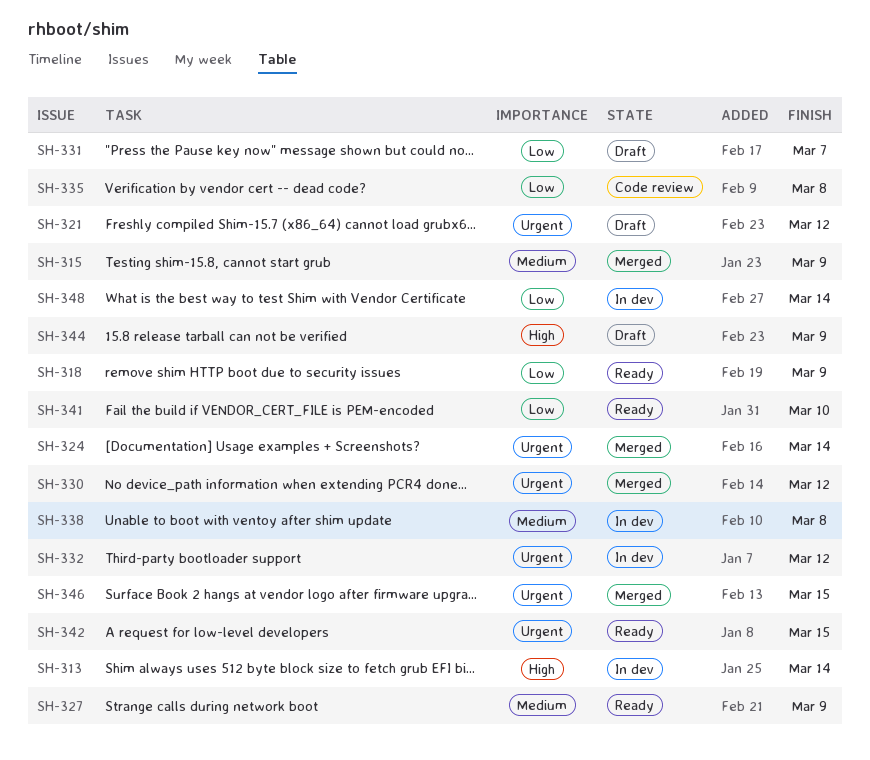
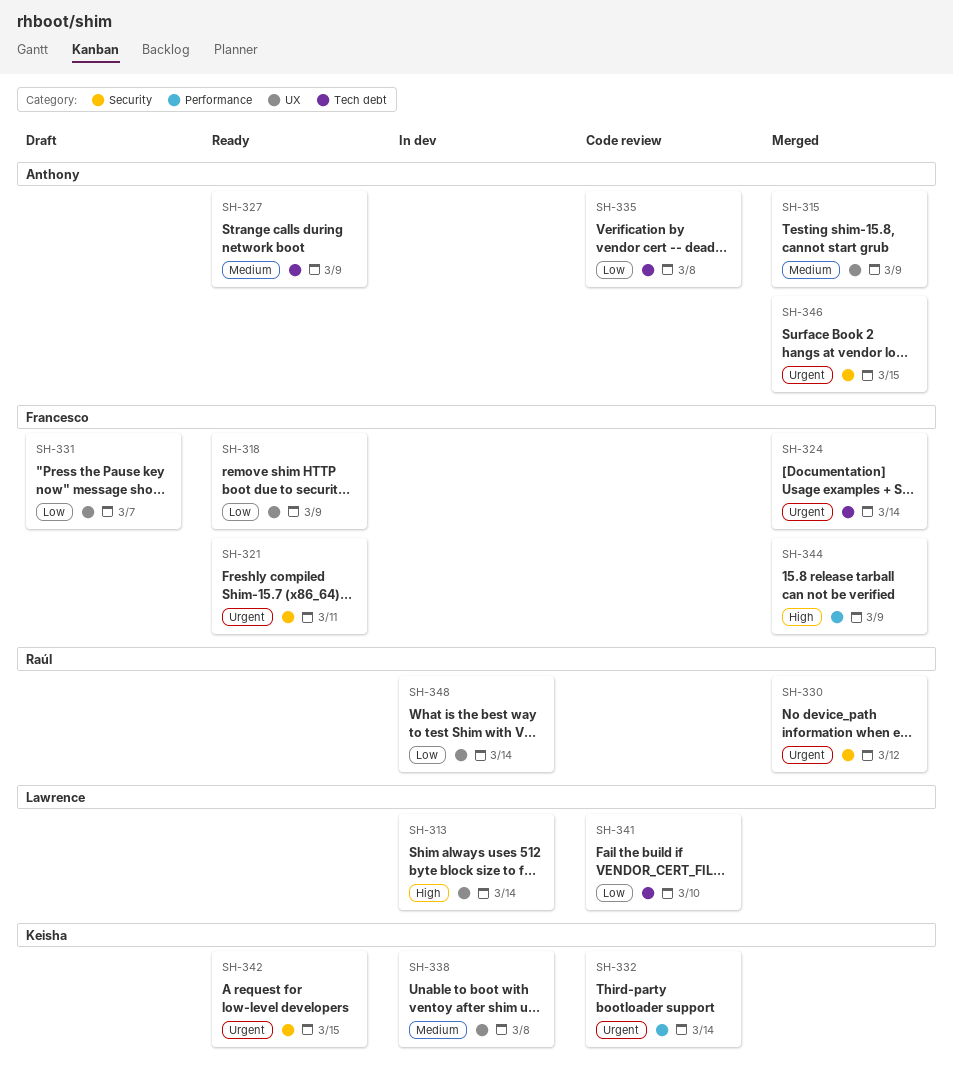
SH-321, status: Draft -> Ready
SH-321, due: Mar 12 -> Mar 11
SH-332, status: In dev -> Code review
SH-332, due: Mar 12 -> Mar 14
SH-341, status: Ready -> Code review
SH-344, status: Draft -> Merged

